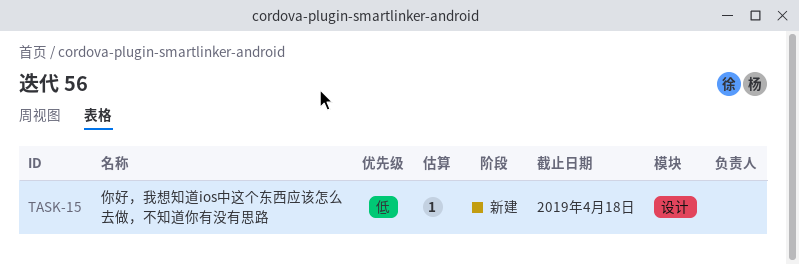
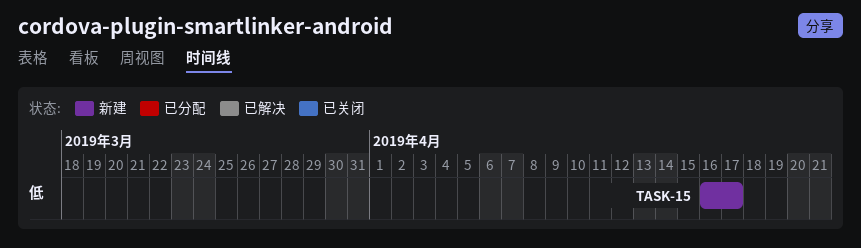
TASK-15, due: Apr 18 -> Apr 17

